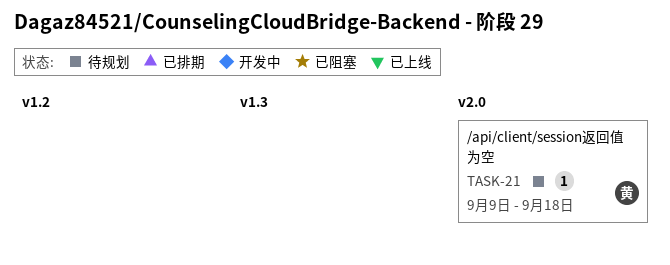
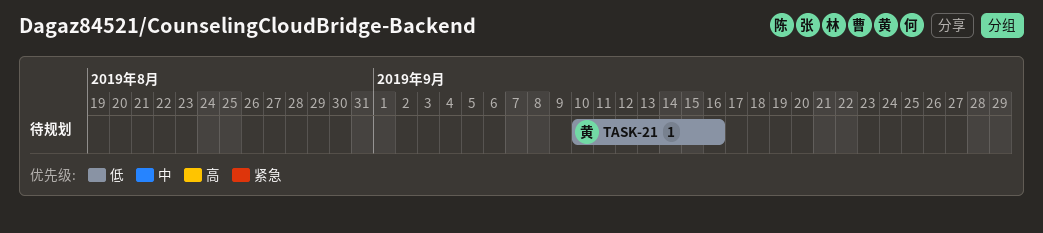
TASK-21, start: Sep 9 -> Sep 10
TASK-21, due: Sep 18 -> Sep 16

